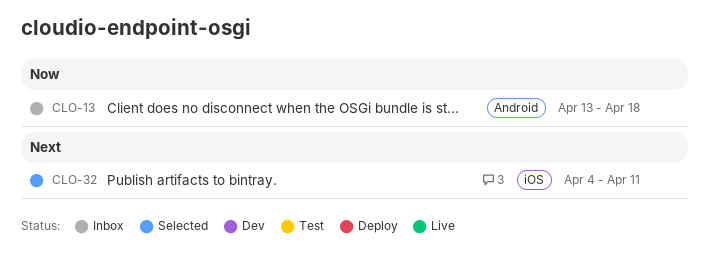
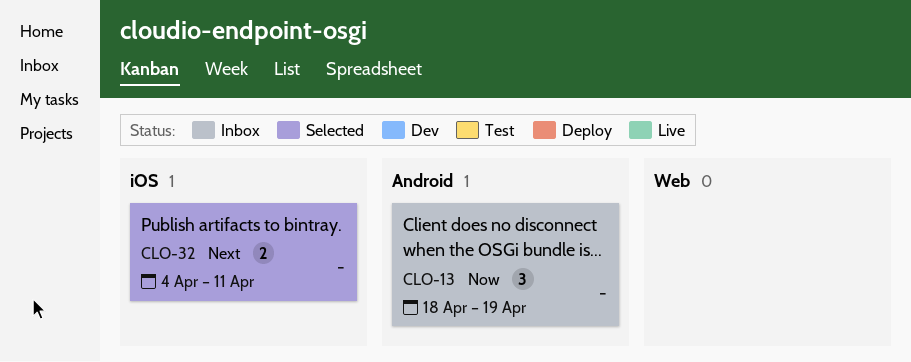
CLO-13, start: Apr 13 -> Apr 18
CLO-13, due: Apr 18 -> Apr 19

